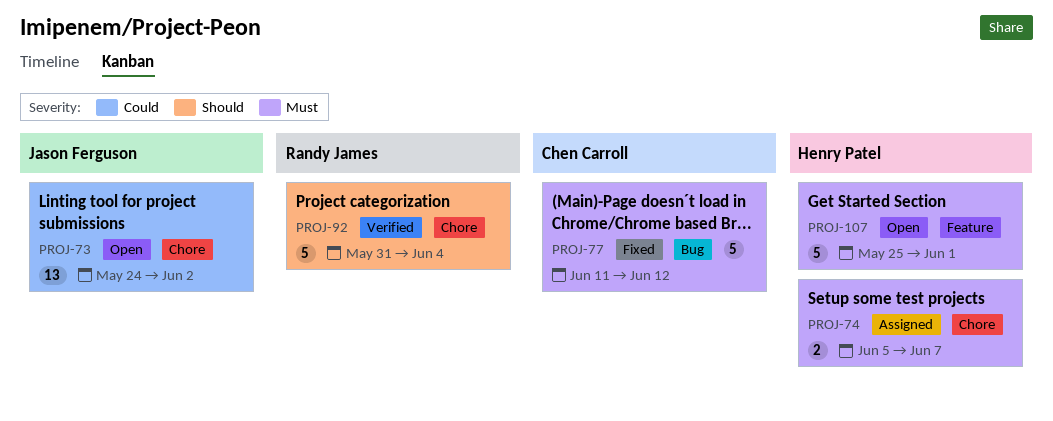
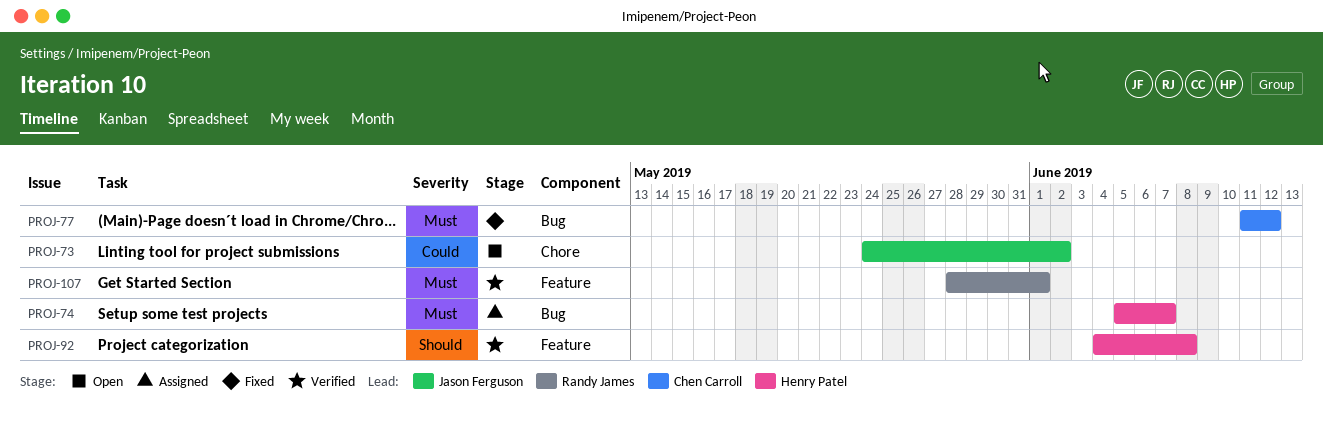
PROJ-74, label: Chore -> Bug
PROJ-92, owner: Randy James -> Henry Patel
PROJ-92, label: Chore -> Feature
PROJ-92, start: May 31 -> Jun 4
PROJ-92, due: Jun 4 -> Jun 8
PROJ-107, status: Open -> Verified
PROJ-107, owner: Henry Patel -> Randy James
PROJ-107, start: May 25 -> May 28

